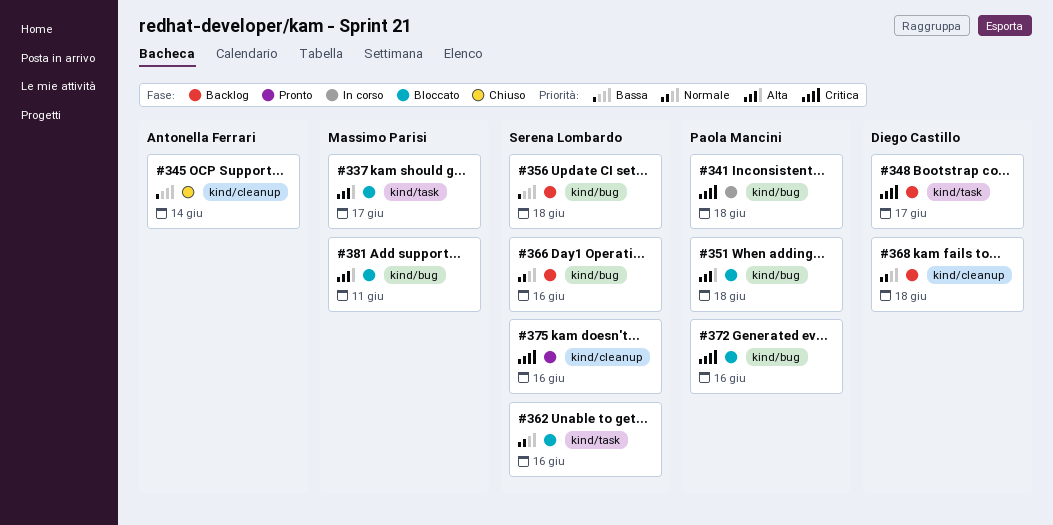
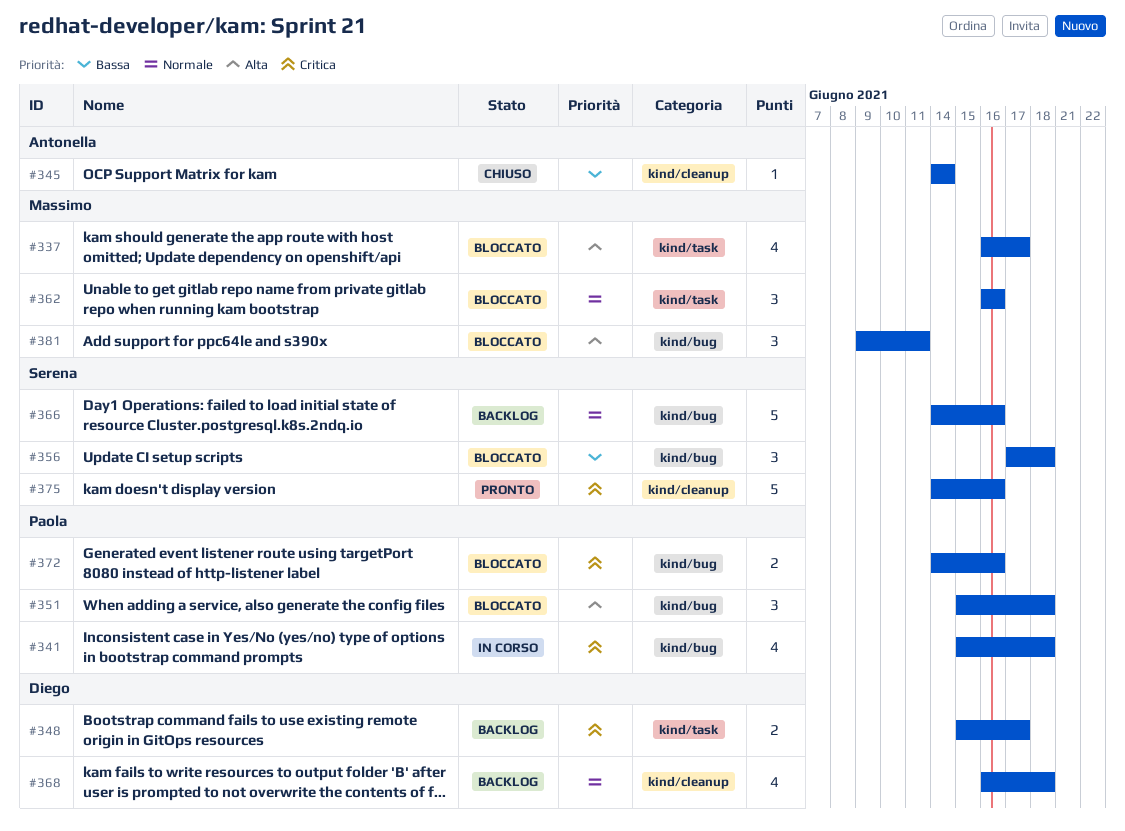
#356, status: Backlog -> Bloccato
#362, owner: Serena Lombardo -> Massimo Parisi

